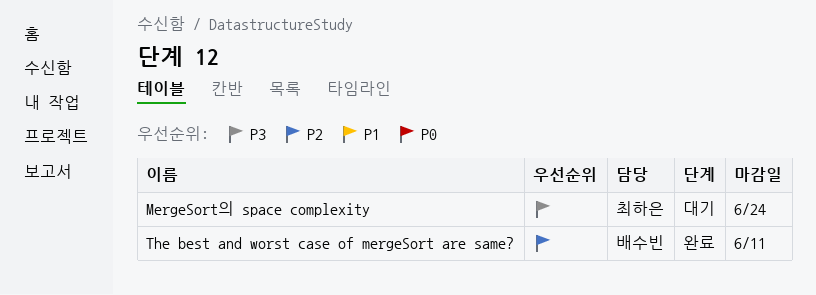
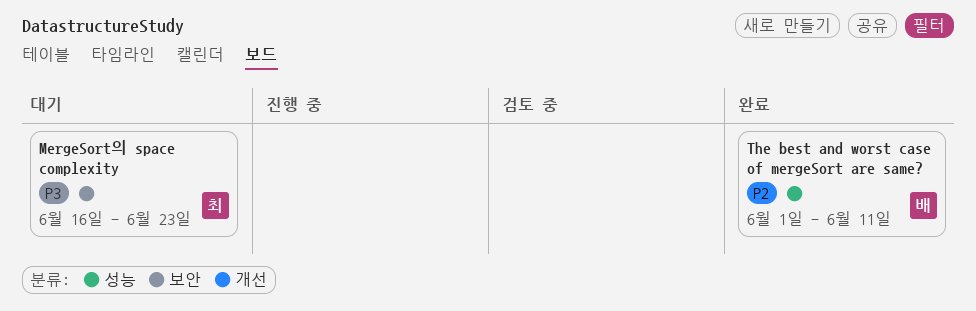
MergeSort의 space complexity, due: Jun 24 -> Jun 23

